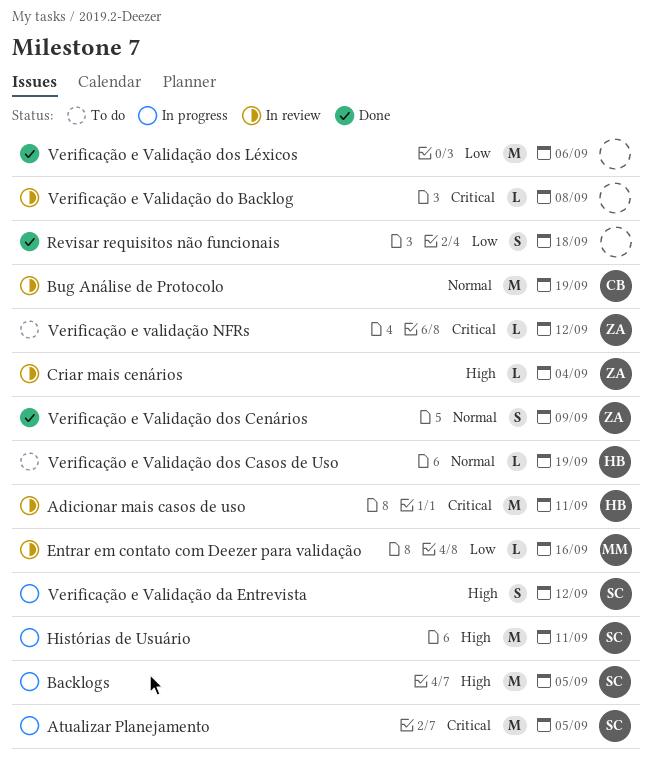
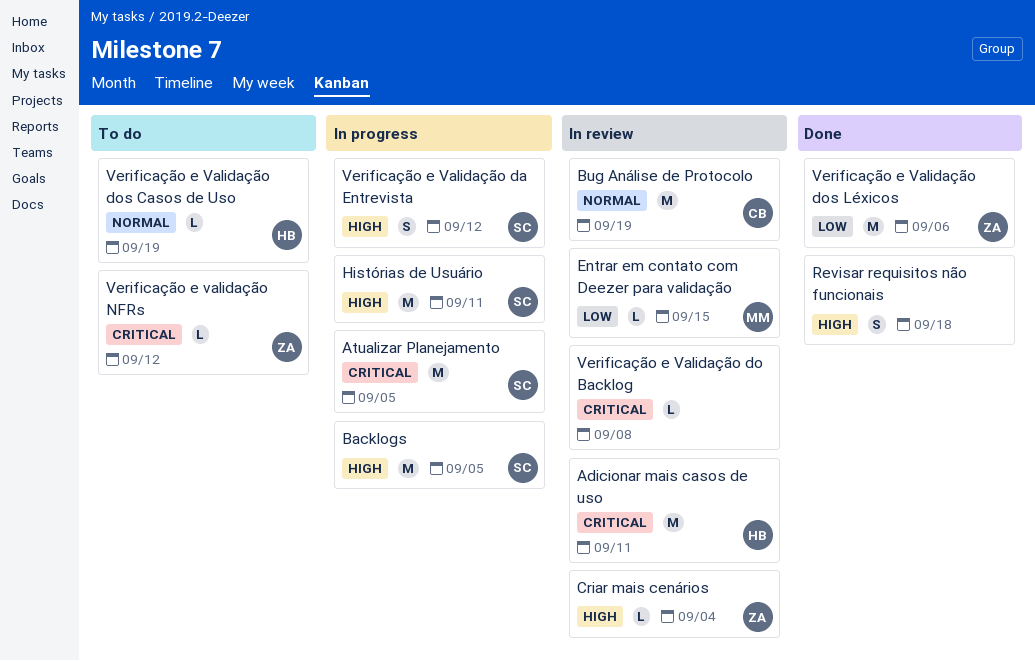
Entrar em contato com Deezer para validação, due: Sep 16 -> Sep 15
Revisar requisitos não funcionais, priority: Low -> High
Verificação e Validação dos Cenários: present -> none
Verificação e Validação dos Léxicos, owner: none -> ZA

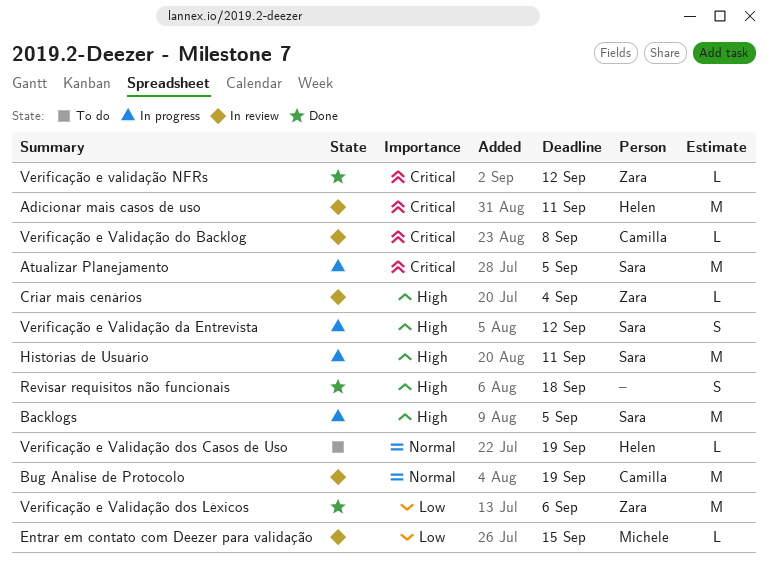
Verificação e Validação do Backlog, owner: none -> Camilla
Verificação e validação NFRs, status: To do -> Done

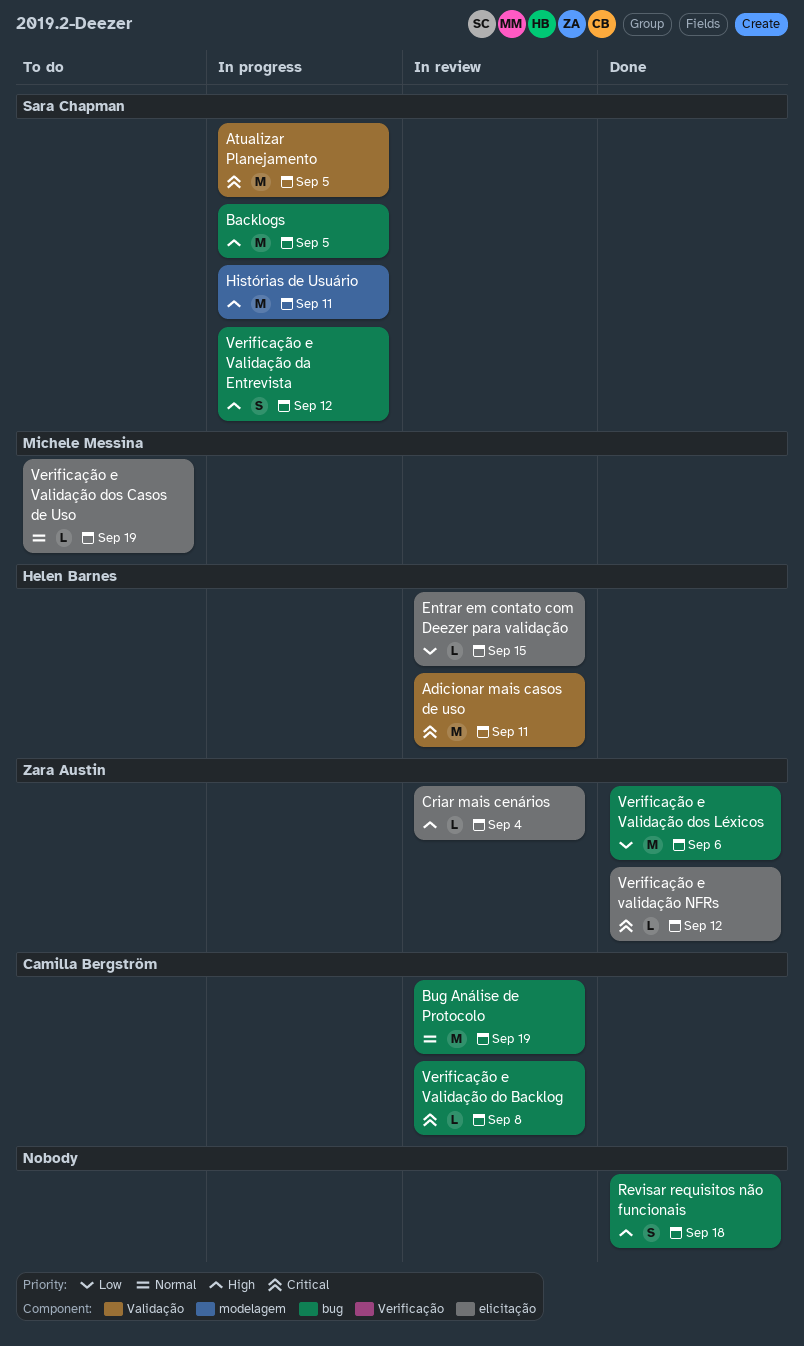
Entrar em contato com Deezer para validação, owner: Michele Messina -> Helen Barnes
Verificação e Validação dos Casos de Uso, owner: Helen Barnes -> Michele Messina

